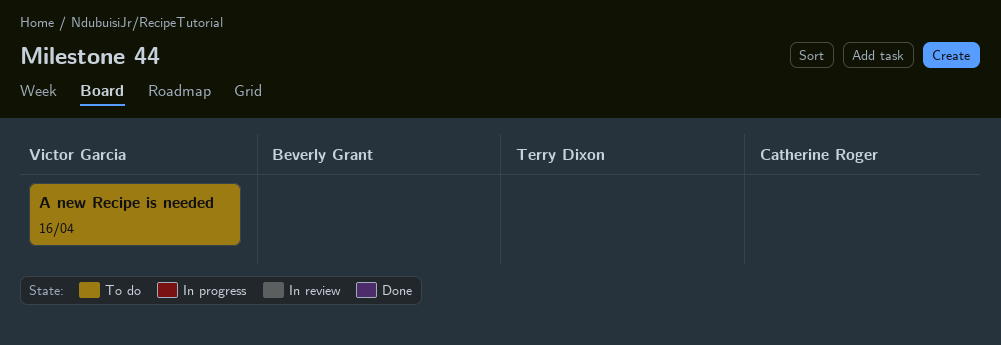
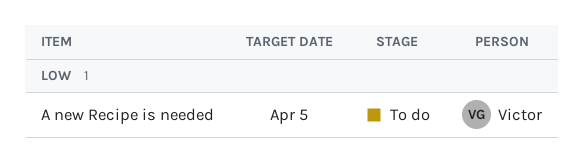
A new Recipe is needed, due: Apr 16 -> Apr 5

